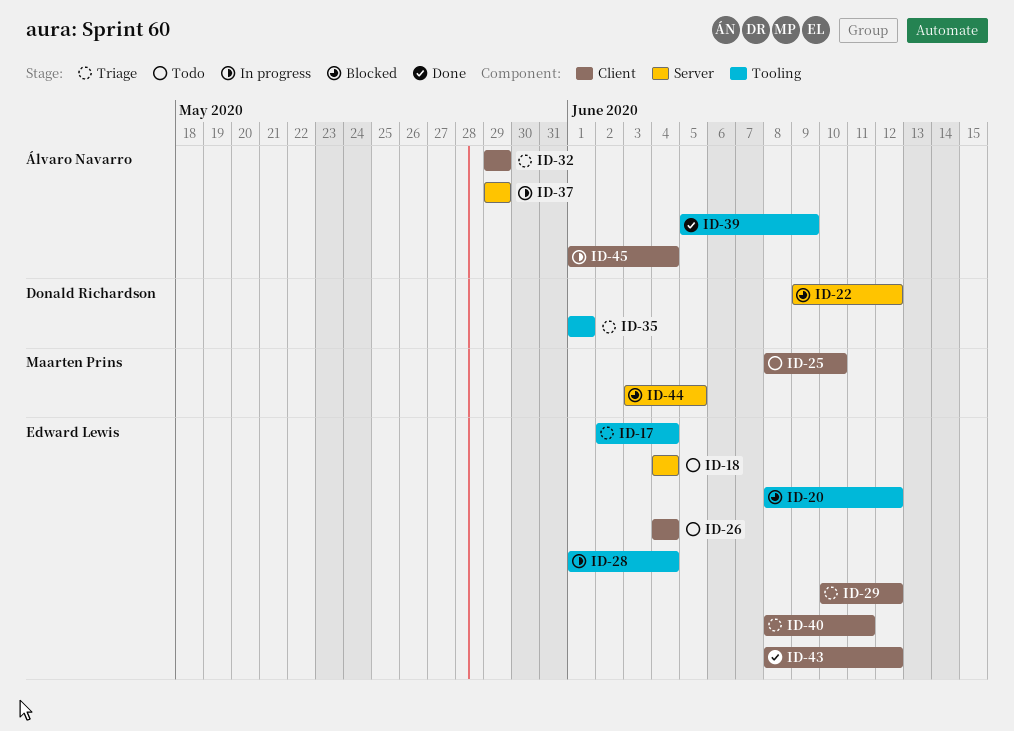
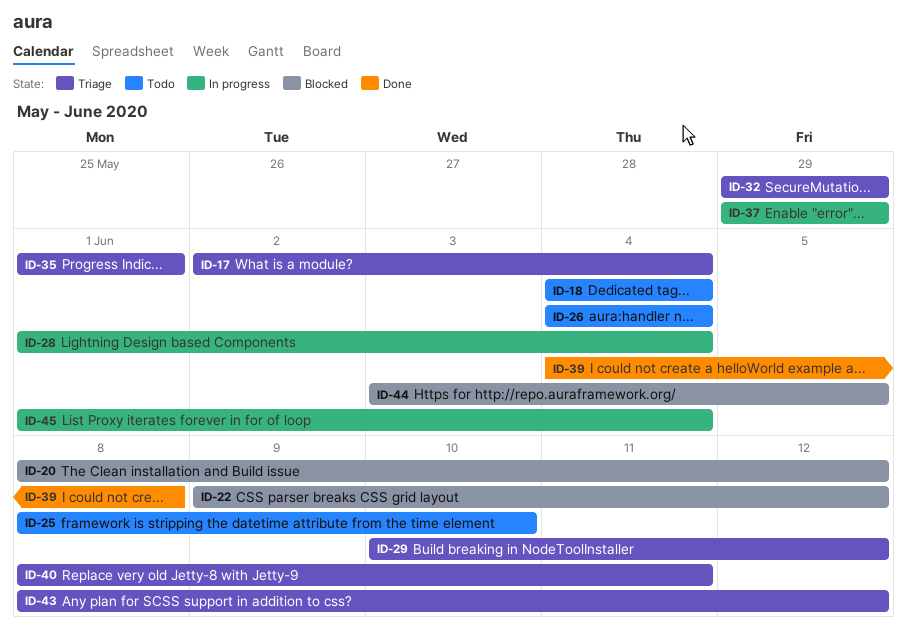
ID-39, start: Jun 5 -> Jun 4
ID-39, due: Jun 9 -> Jun 8
ID-43, status: Done -> Triage

